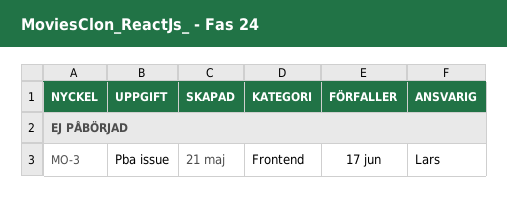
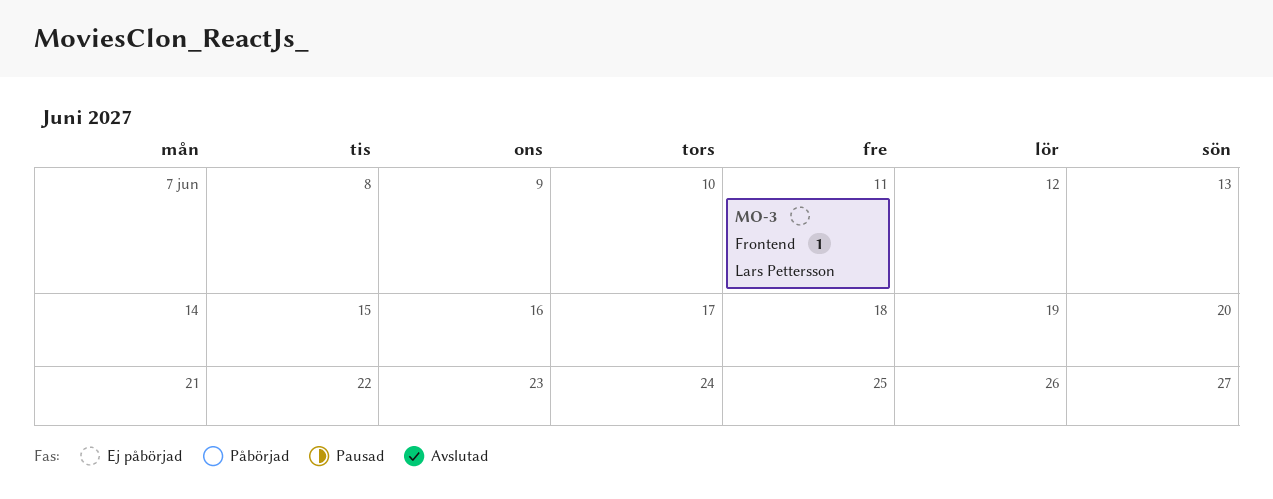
MO-3, due: Jun 17 -> Jun 11

